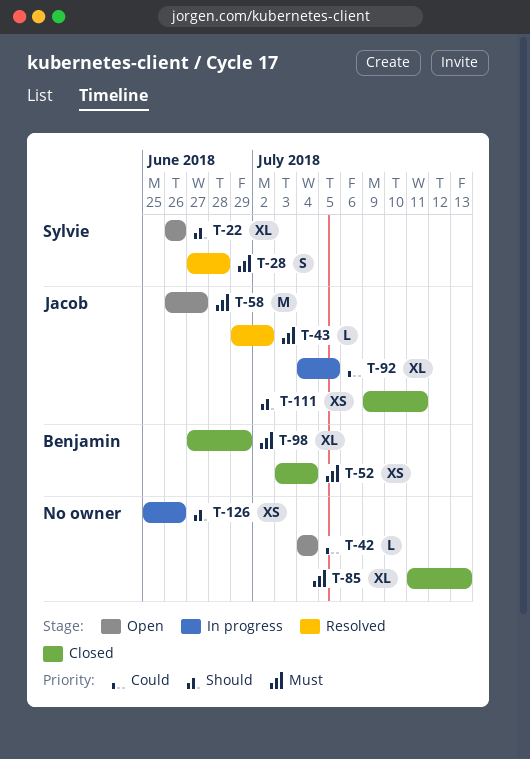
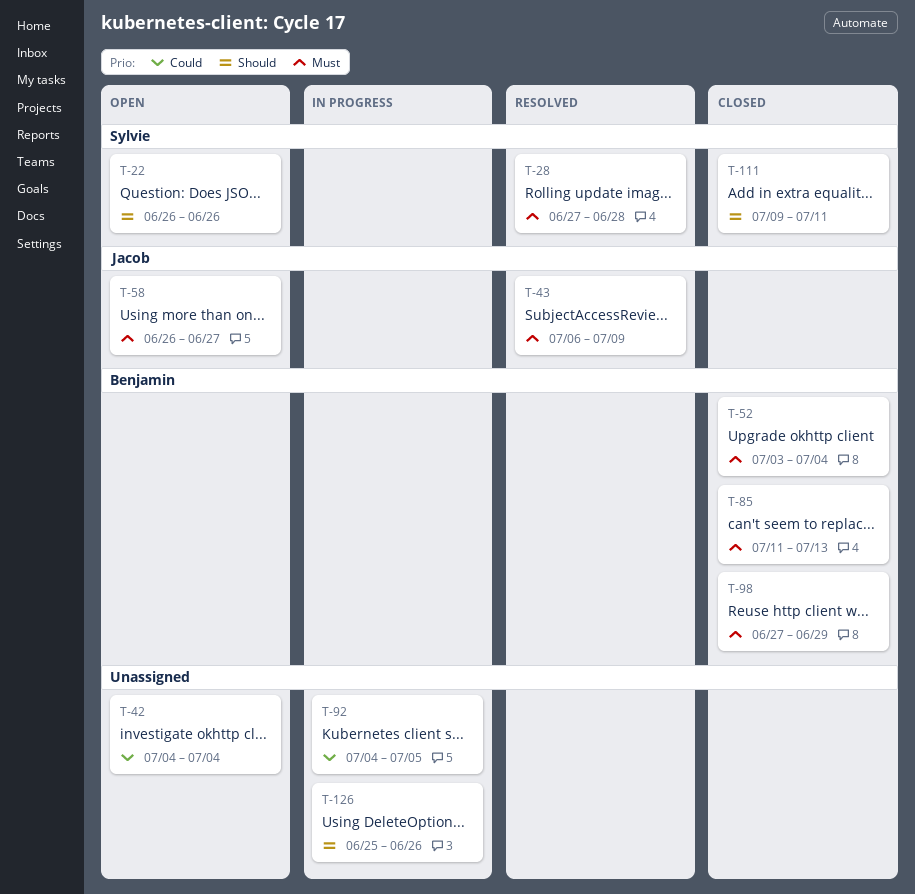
T-43, start: Jun 29 -> Jul 6
T-43, due: Jul 2 -> Jul 9
T-85, owner: none -> Benjamin
T-92, owner: Jacob -> none
T-111, owner: Jacob -> Sylvie

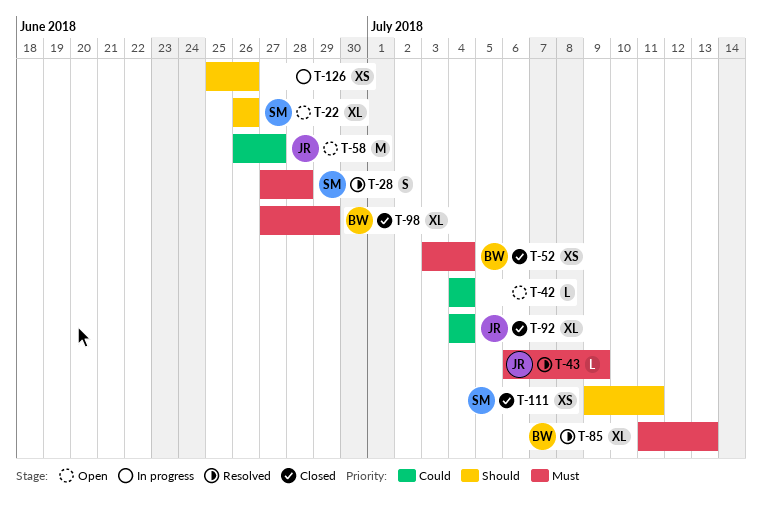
T-58, priority: Must -> Could
T-85, status: Closed -> Resolved
T-92, status: In progress -> Closed
T-92, owner: none -> Jacob
T-92, due: Jul 5 -> Jul 4

